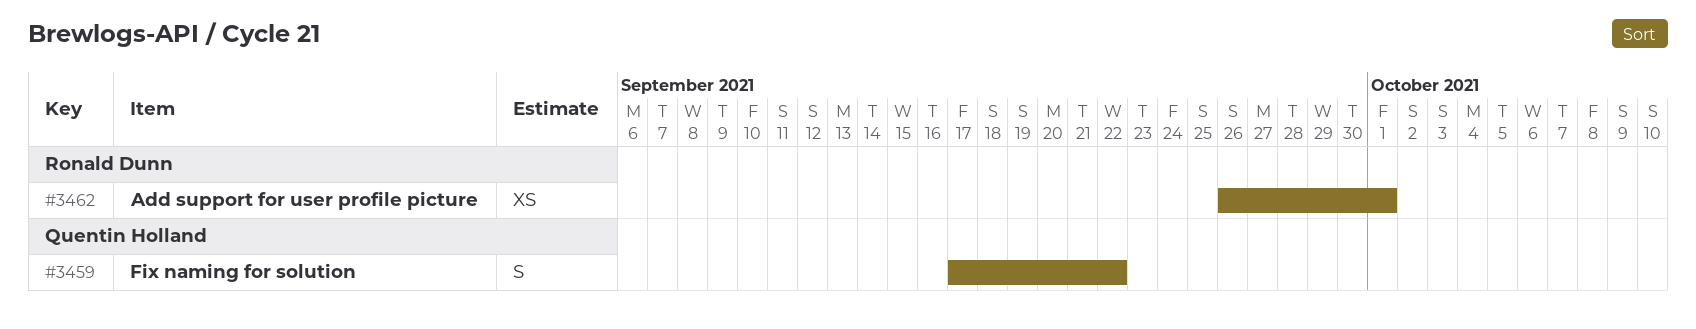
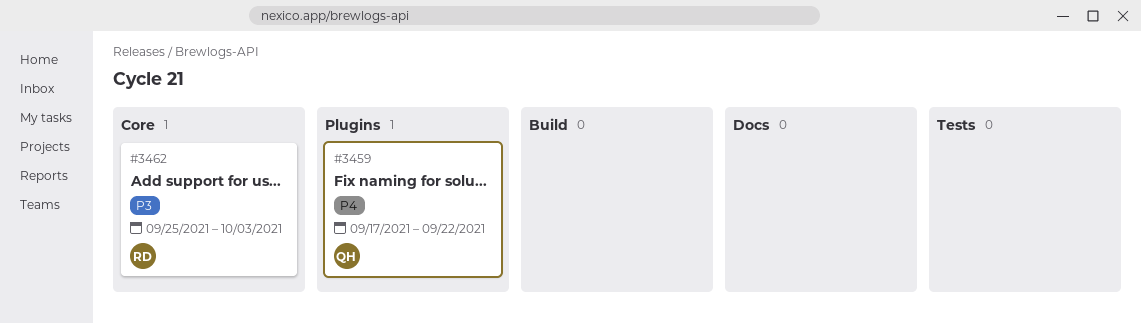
#3462, start: Sep 26 -> Sep 25
#3462, due: Oct 1 -> Oct 3

